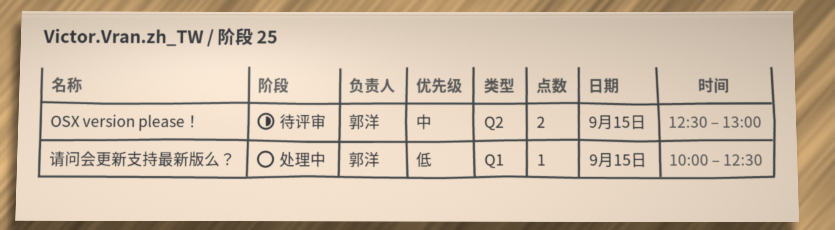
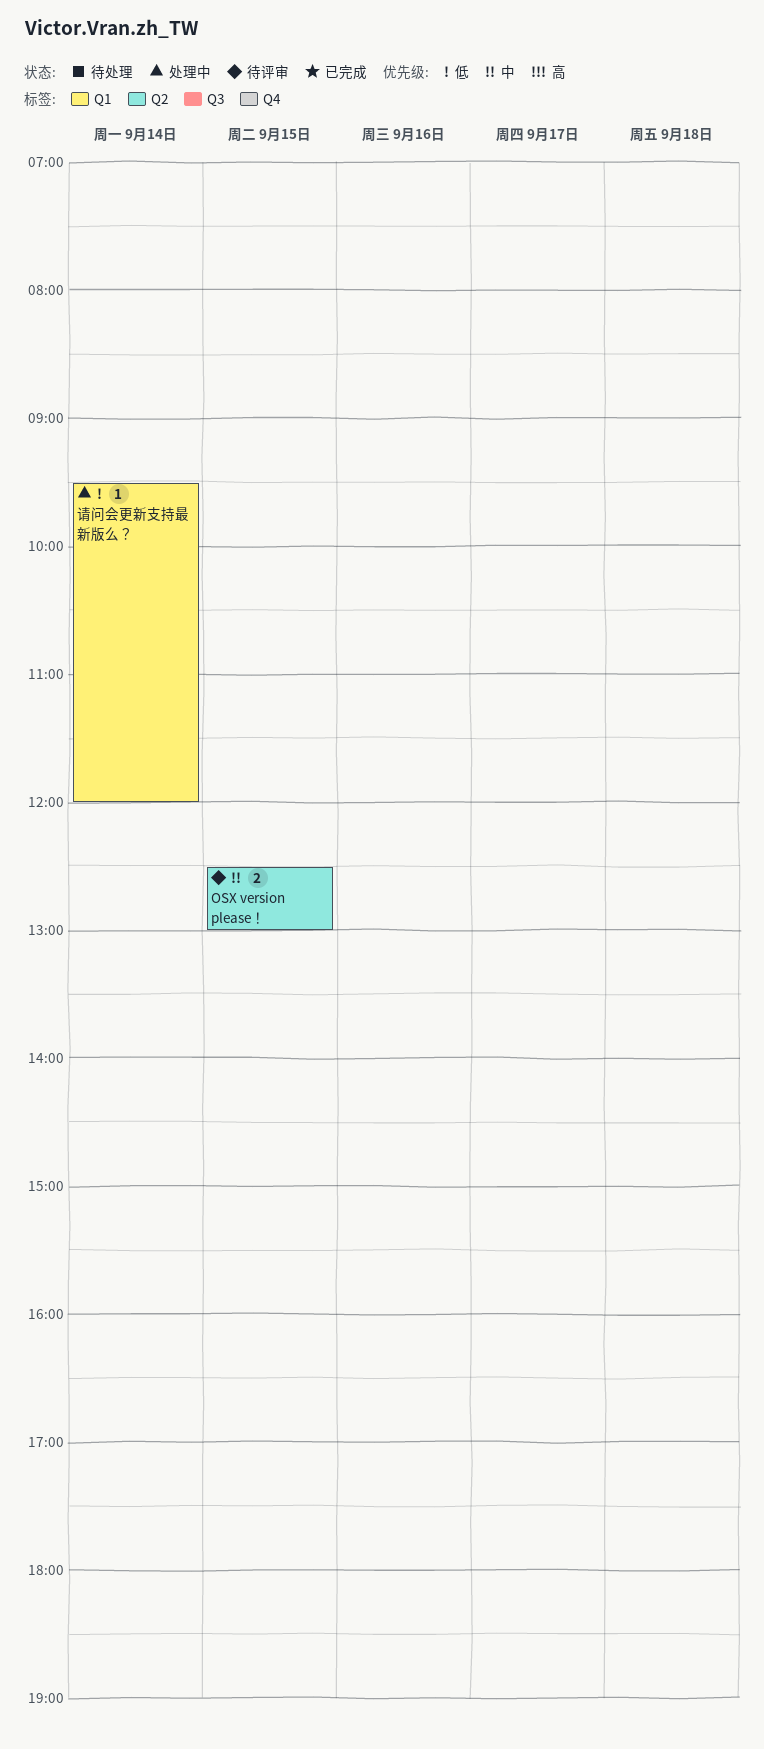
请问会更新支持最新版么？, day: Sep 15 -> Sep 14
请问会更新支持最新版么？, begins: 10:00 -> 09:30
请问会更新支持最新版么？, ends: 12:30 -> 12:00

